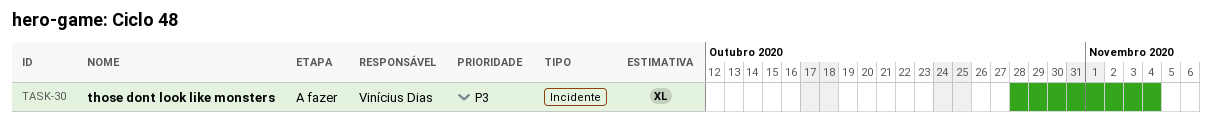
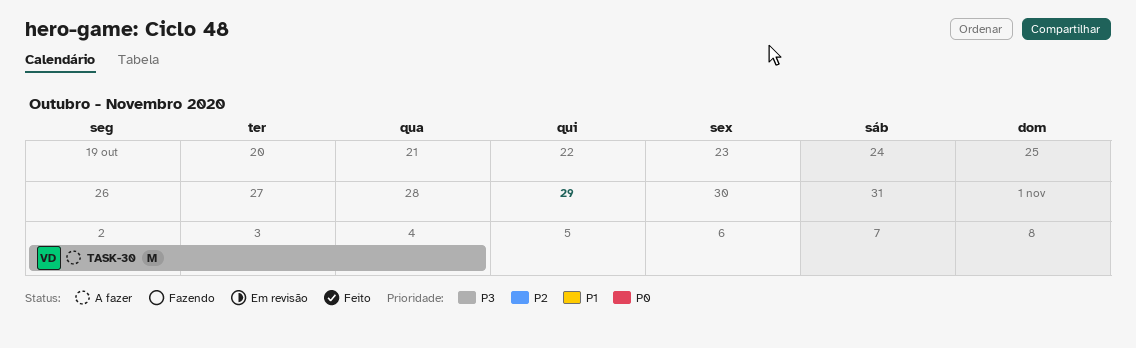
TASK-30, estimate: XL -> M
TASK-30, start: Oct 28 -> Nov 2

